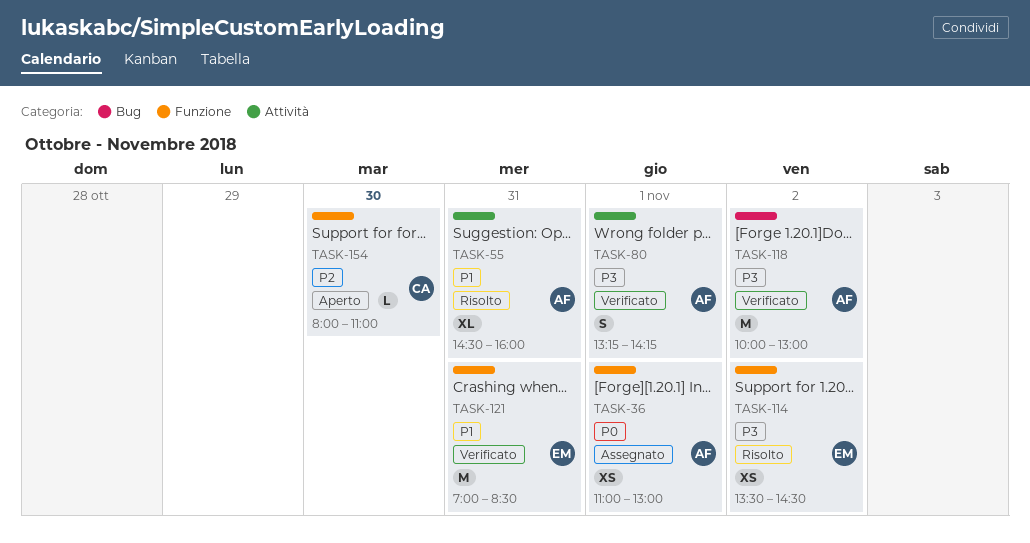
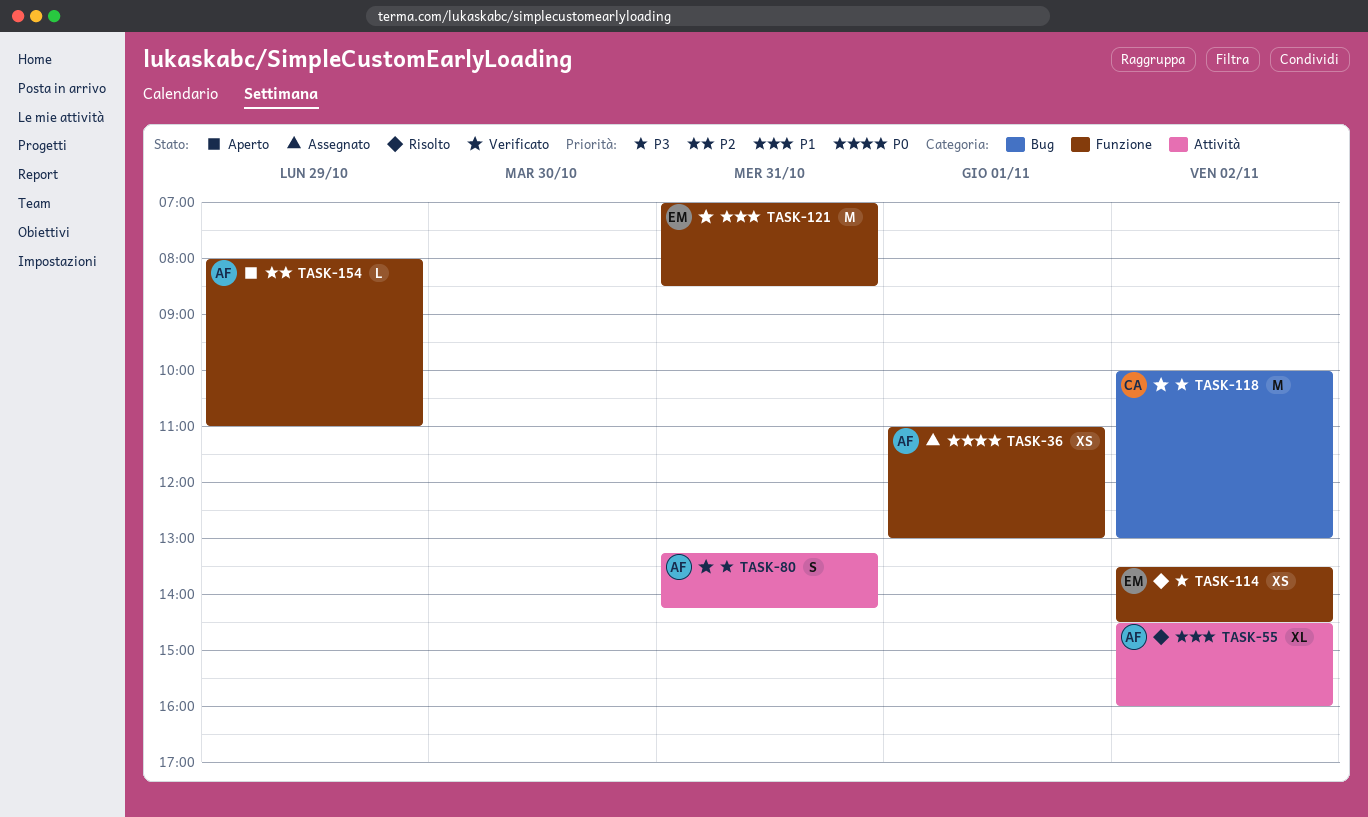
TASK-55, day: Oct 31 -> Nov 2
TASK-80, day: Nov 1 -> Oct 31
TASK-118, owner: AF -> CA
TASK-154, owner: CA -> AF
TASK-154, day: Oct 30 -> Oct 29

